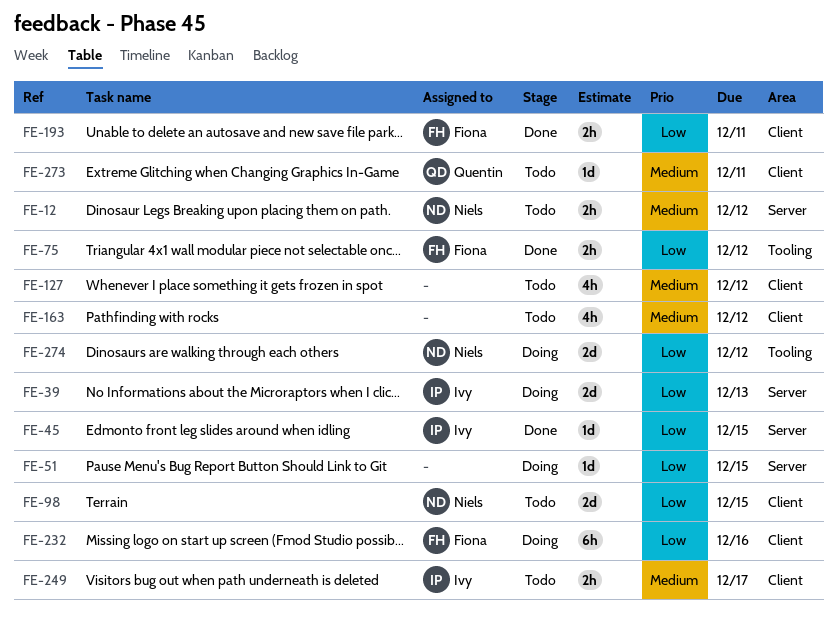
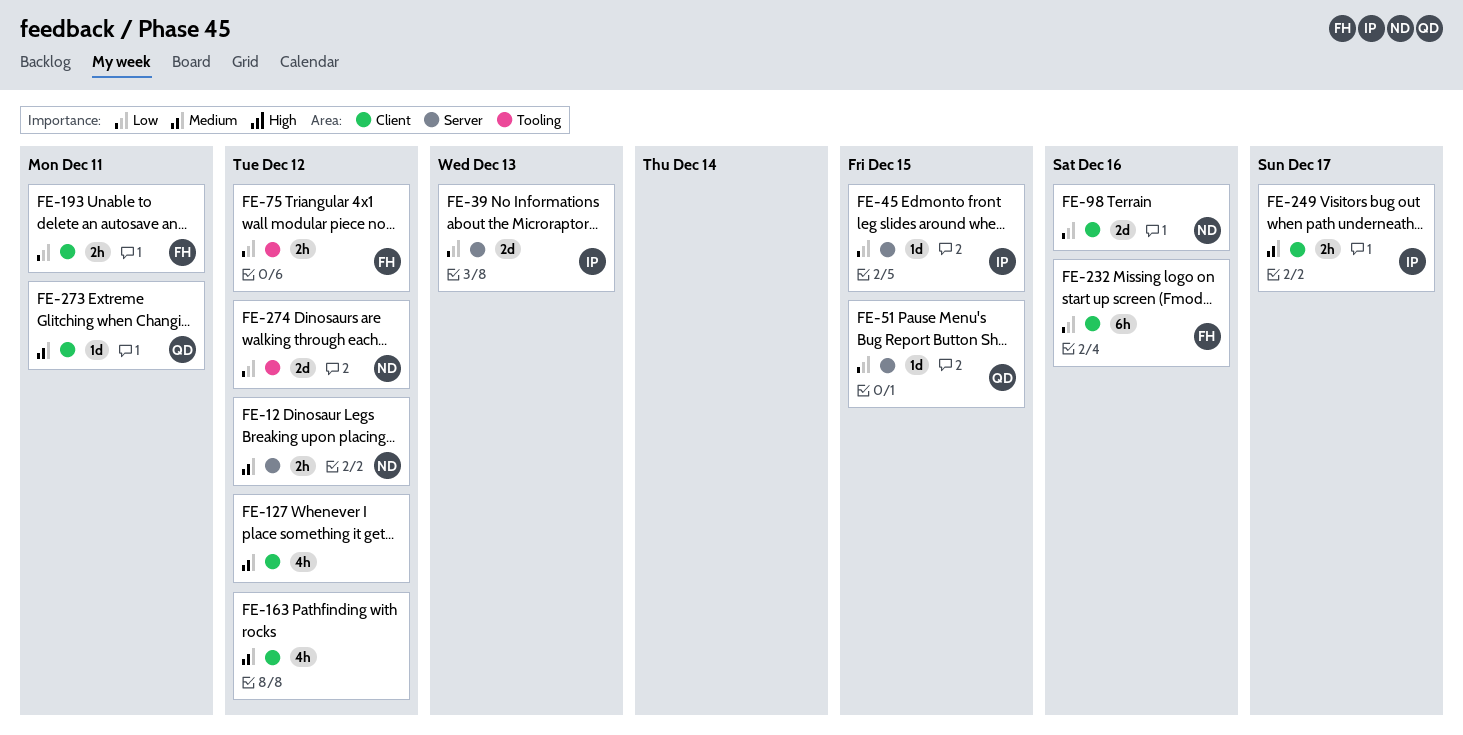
FE-51, owner: none -> Quentin
FE-98, due: Dec 15 -> Dec 16

